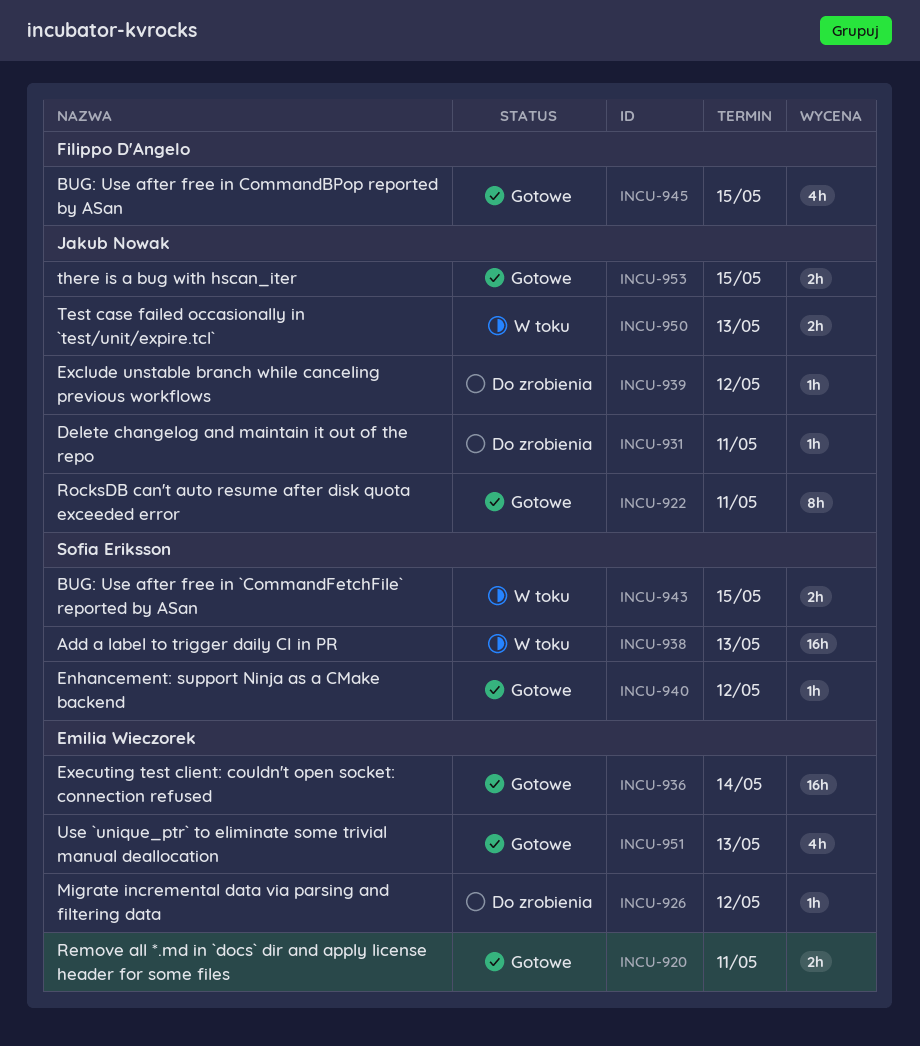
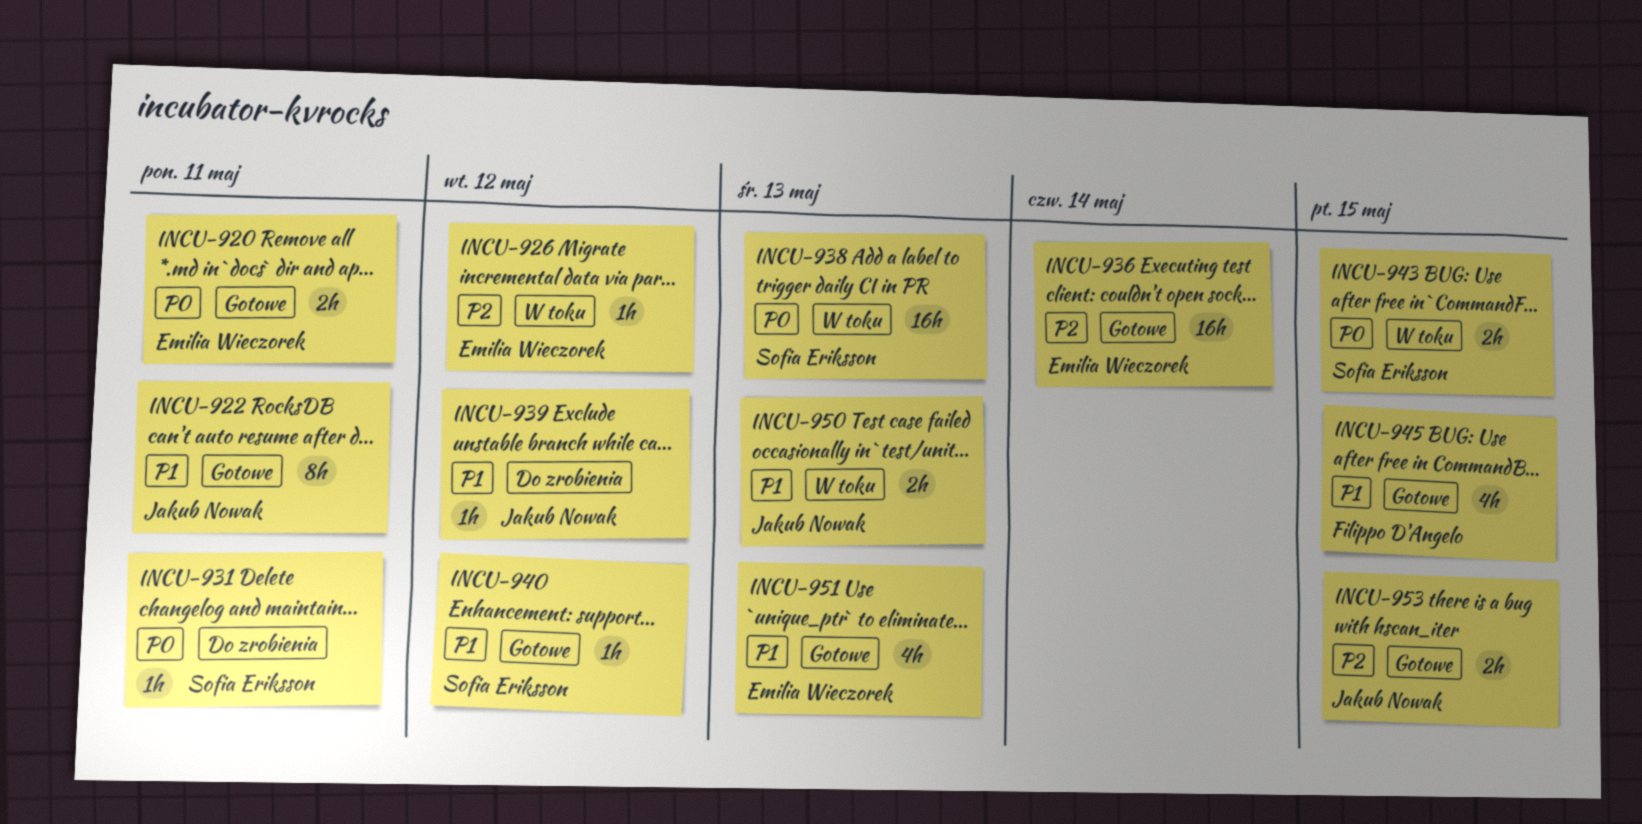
INCU-926, status: Do zrobienia -> W toku
INCU-931, owner: Jakub Nowak -> Sofia Eriksson

